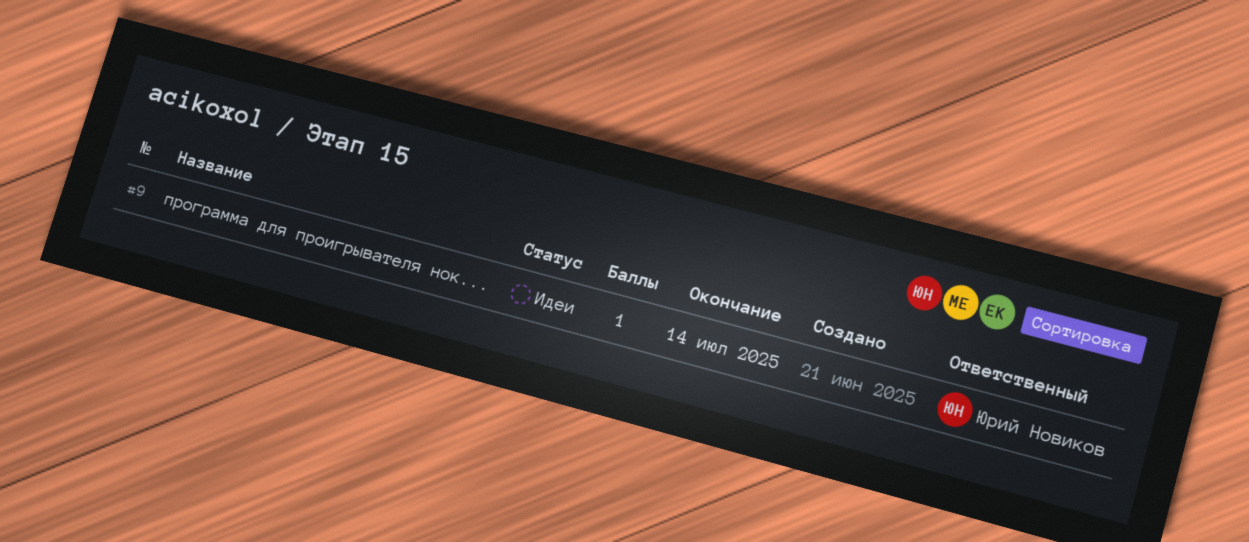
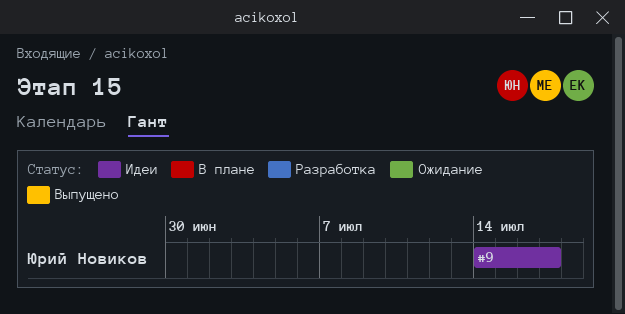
#9, due: Jul 14 -> Jul 17

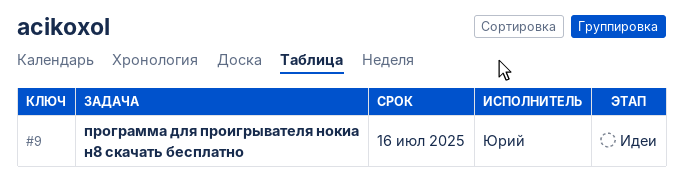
#9, due: Jul 17 -> Jul 16

